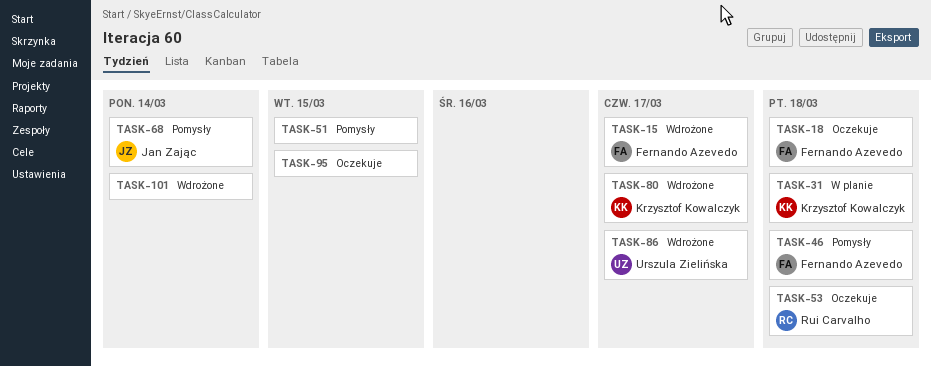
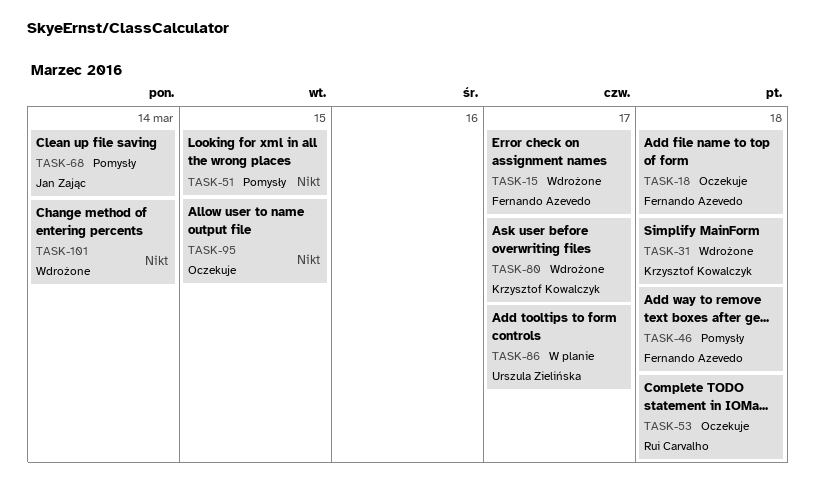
TASK-31, status: W planie -> Wdrożone
TASK-86, status: Wdrożone -> W planie

